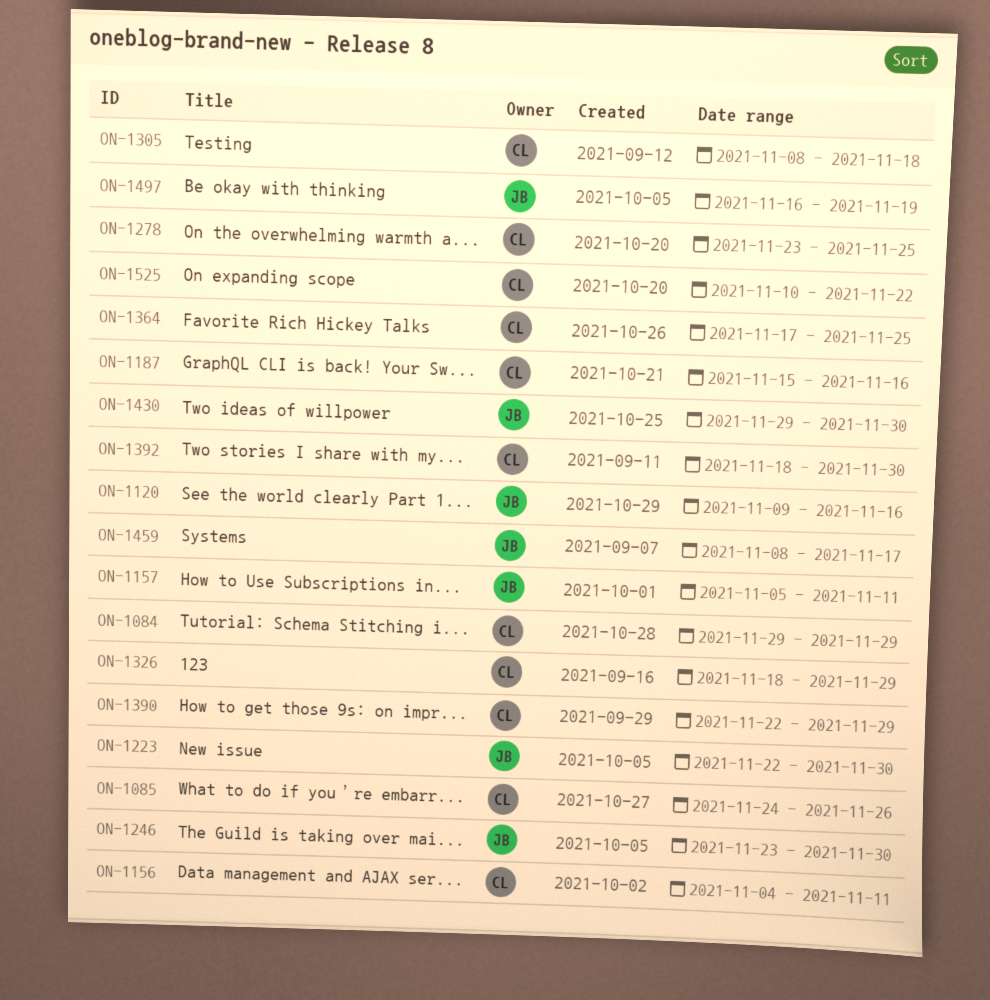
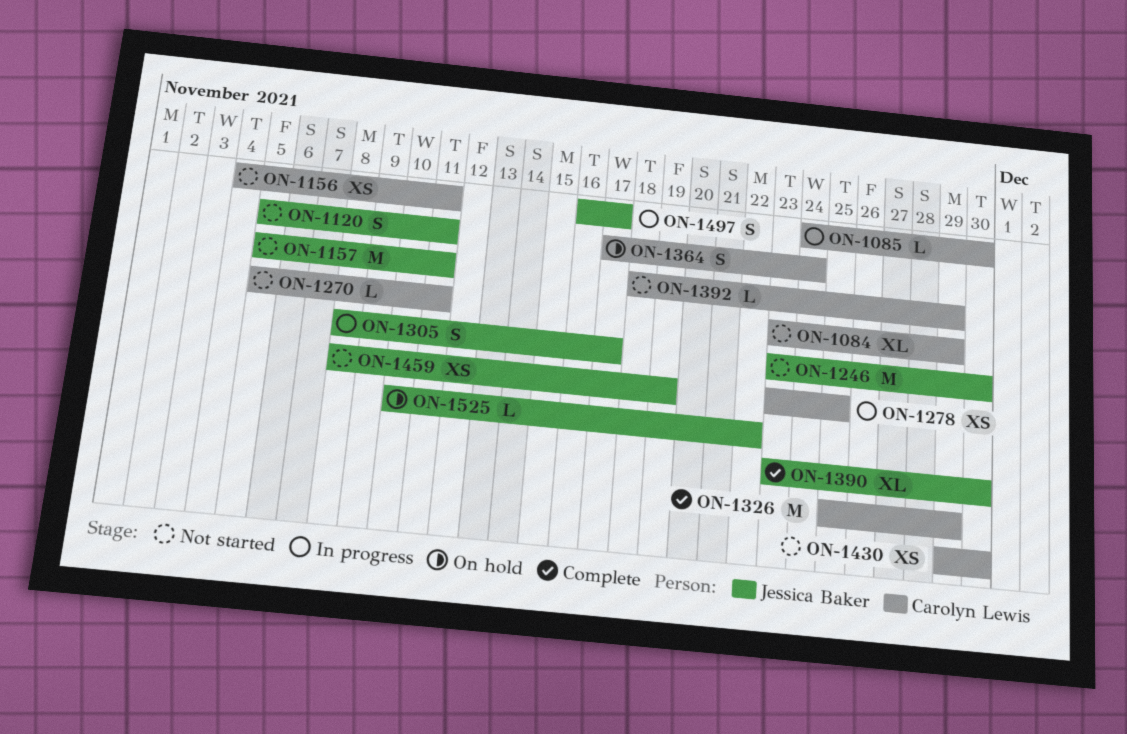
ON-1084, start: Nov 29 -> Nov 23
ON-1085, due: Nov 26 -> Nov 30
ON-1120, start: Nov 9 -> Nov 5
ON-1120, due: Nov 16 -> Nov 11
ON-1187: present -> none
ON-1223: present -> none
ON-1270: none -> present
ON-1305, owner: Carolyn Lewis -> Jessica Baker
ON-1305, due: Nov 18 -> Nov 17
ON-1326, start: Nov 18 -> Nov 25
ON-1364, due: Nov 25 -> Nov 24
ON-1390, owner: Carolyn Lewis -> Jessica Baker
ON-1390, start: Nov 22 -> Nov 23
ON-1390, due: Nov 29 -> Nov 30
ON-1392, due: Nov 30 -> Nov 29
ON-1430, owner: Jessica Baker -> Carolyn Lewis
ON-1459, due: Nov 17 -> Nov 19
ON-1497, due: Nov 19 -> Nov 17
ON-1525, owner: Carolyn Lewis -> Jessica Baker

